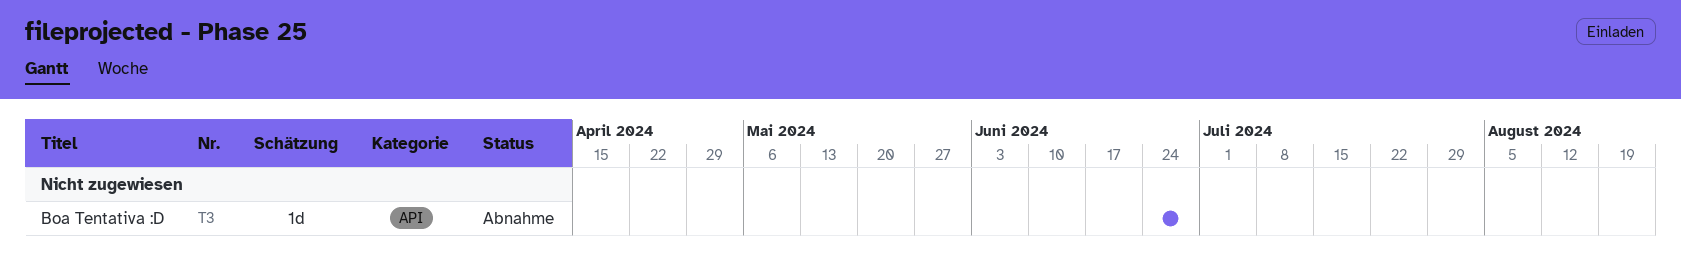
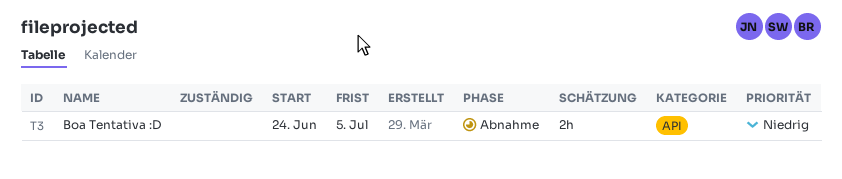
T3, estimate: 1d -> 2h
T3, due: Jun 28 -> Jul 5

